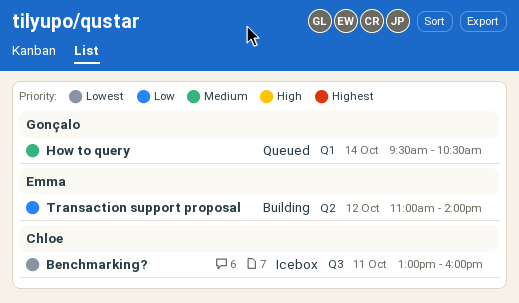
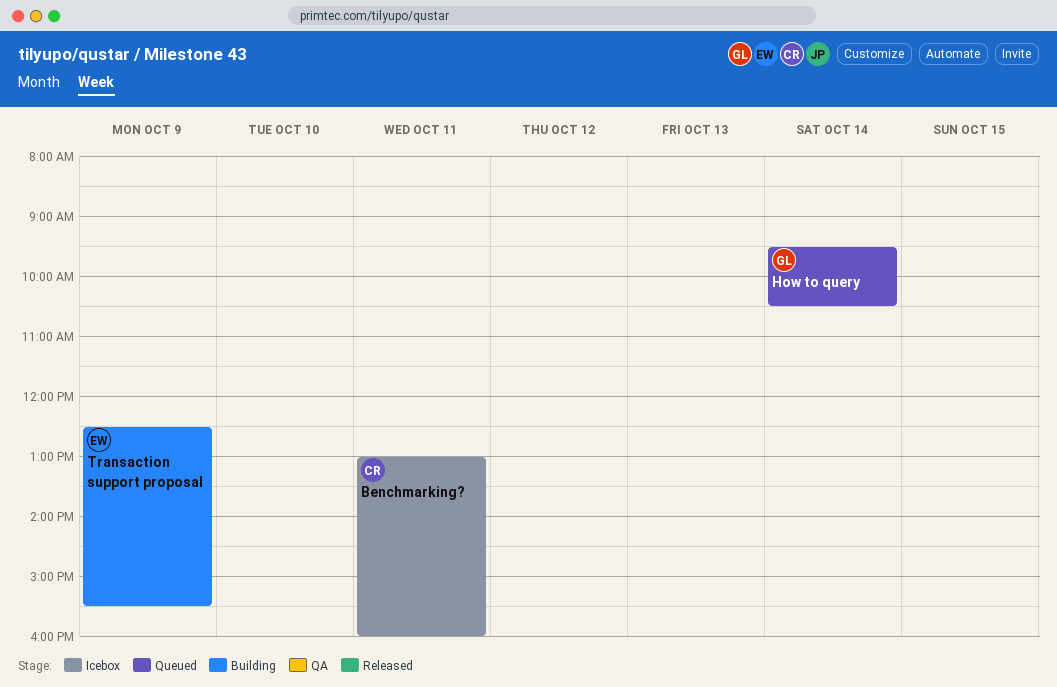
Transaction support proposal, day: Oct 12 -> Oct 9
Transaction support proposal, begins: 11:00 -> 12:30
Transaction support proposal, ends: 14:00 -> 15:30

